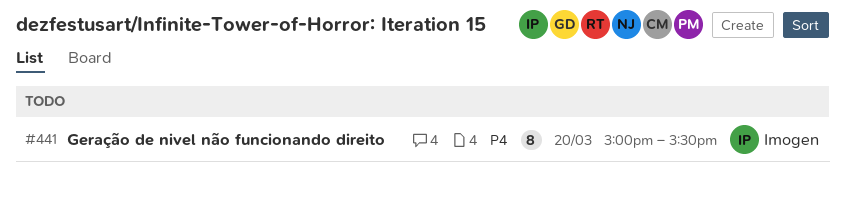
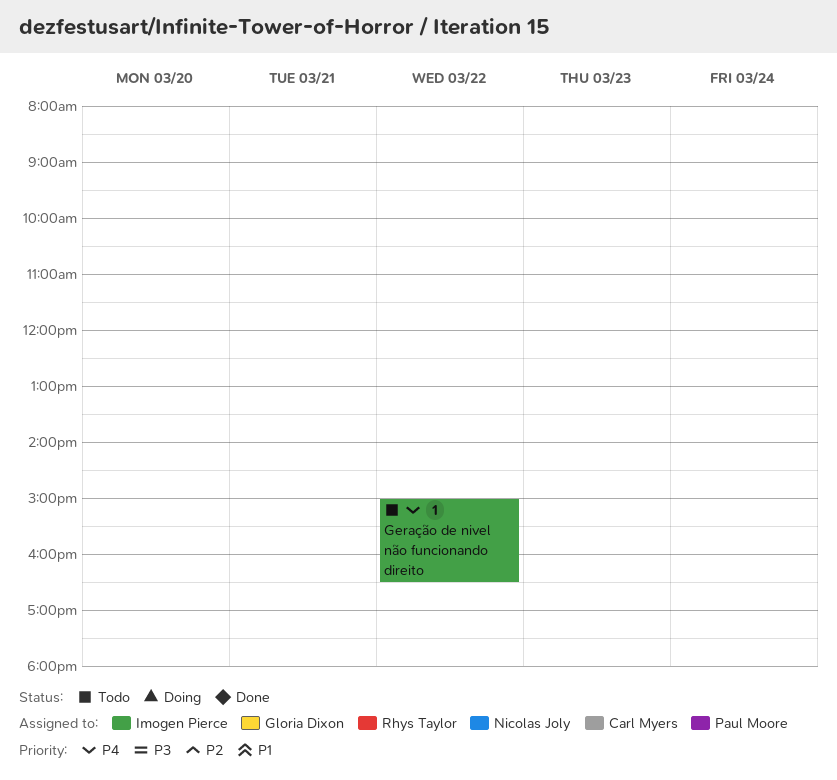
Geração de nivel não funcionando direito, estimate: 8 -> 1
Geração de nivel não funcionando direito, day: Mar 20 -> Mar 22
Geração de nivel não funcionando direito, ends: 15:30 -> 16:30

